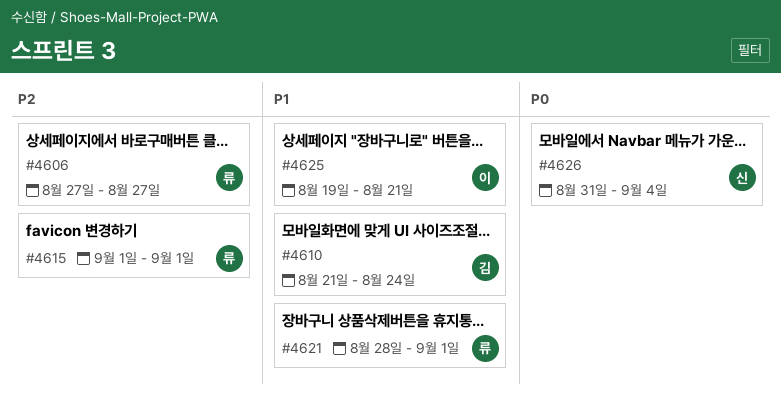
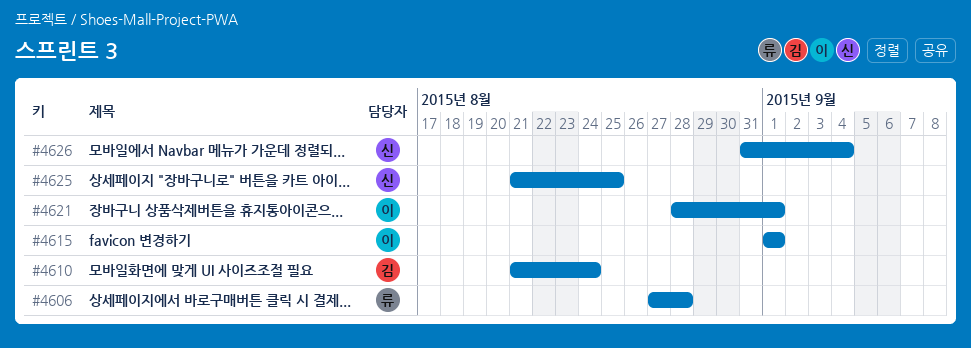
#4606, due: Aug 27 -> Aug 28
#4615, owner: 류 -> 이
#4621, owner: 류 -> 이
#4625, owner: 이 -> 신
#4625, start: Aug 19 -> Aug 21
#4625, due: Aug 21 -> Aug 25

